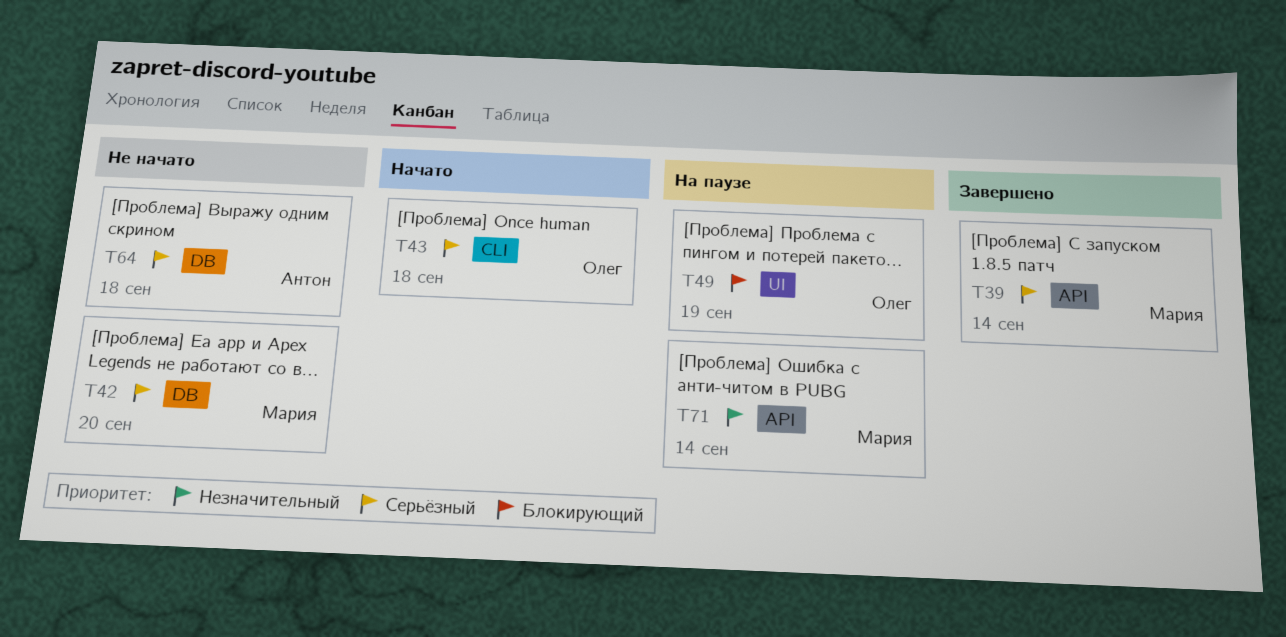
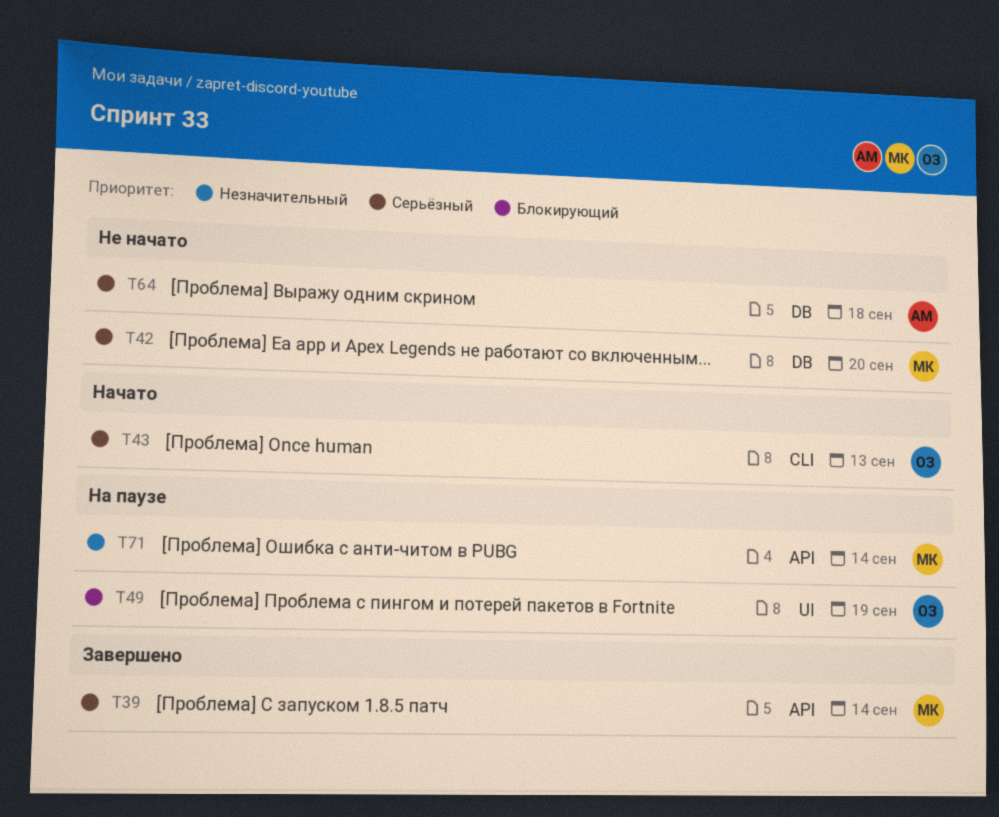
T43, due: Sep 18 -> Sep 13

